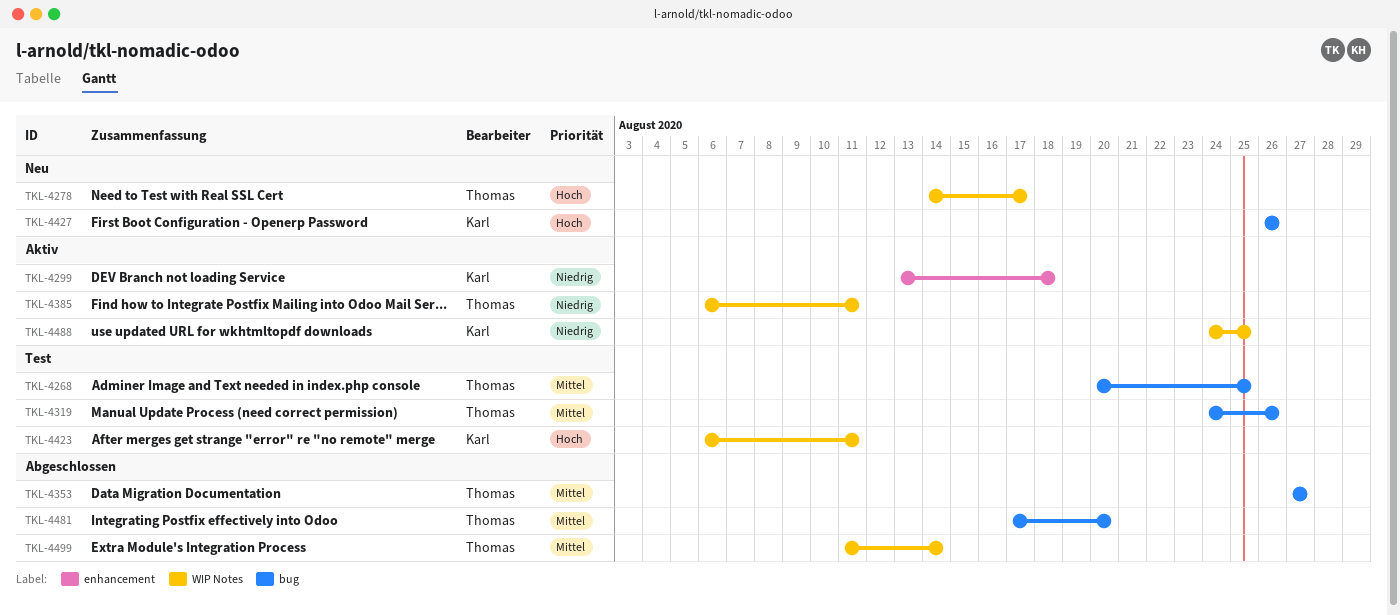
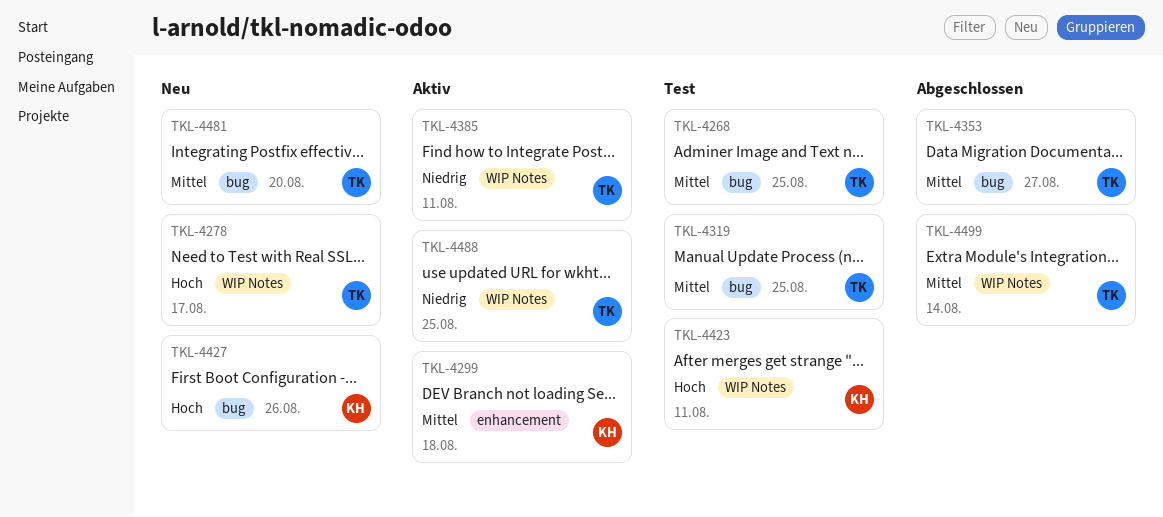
TKL-4299, priority: Niedrig -> Mittel
TKL-4319, due: Aug 26 -> Aug 25
TKL-4481, status: Abgeschlossen -> Neu
TKL-4488, owner: Karl -> Thomas

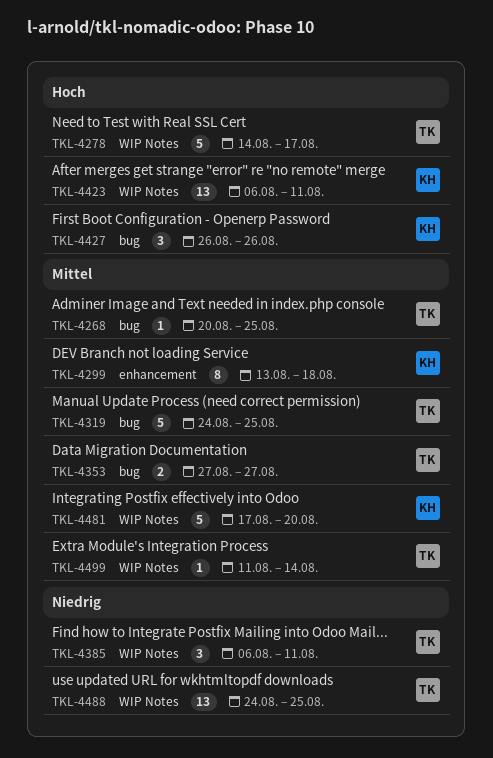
TKL-4481, owner: TK -> KH
TKL-4481, label: bug -> WIP Notes

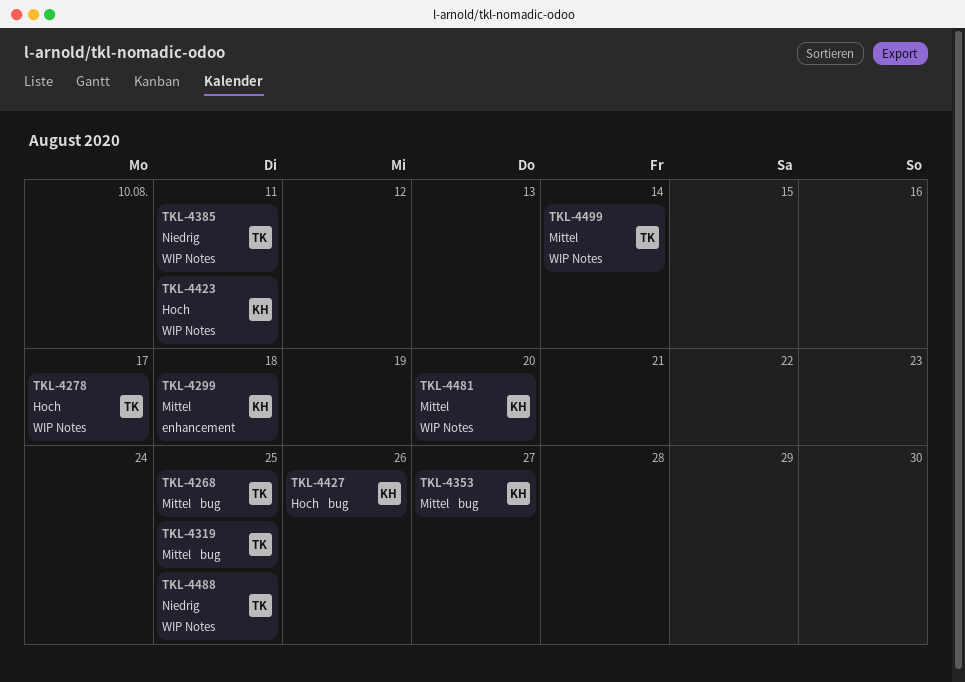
TKL-4353, owner: TK -> KH

